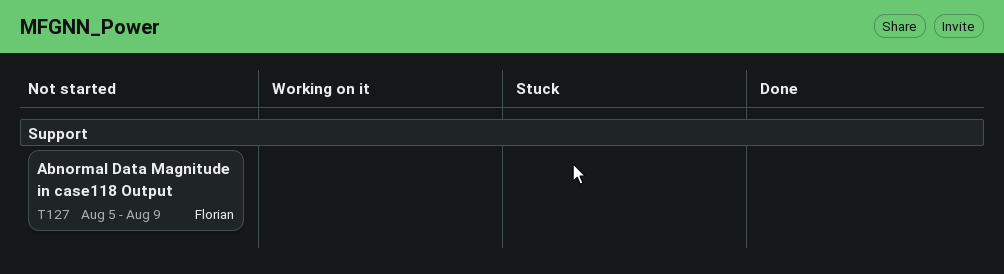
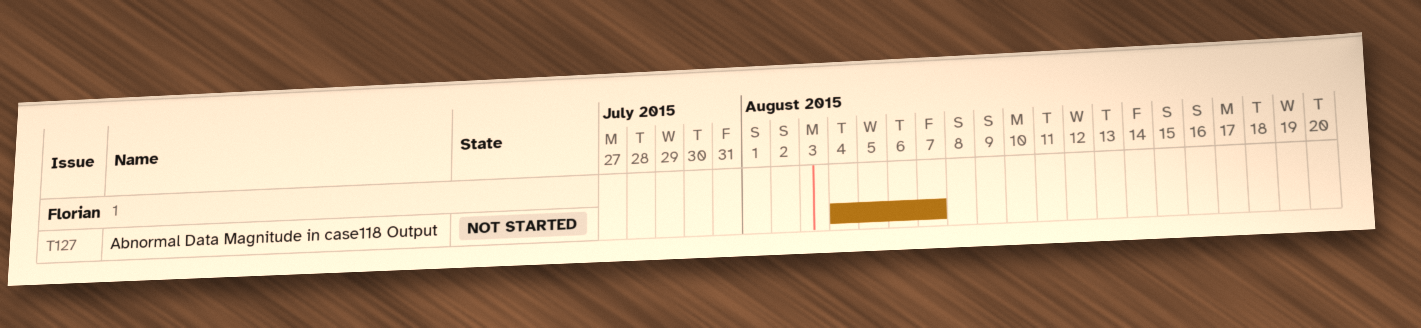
T127, start: Aug 5 -> Aug 4
T127, due: Aug 9 -> Aug 7

